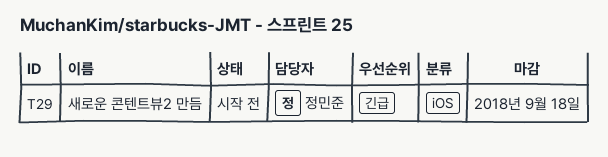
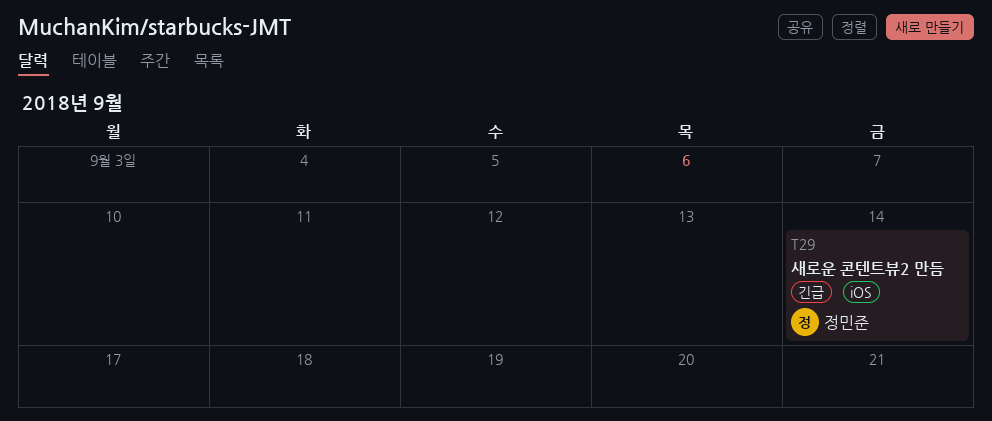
T29, due: Sep 18 -> Sep 14

